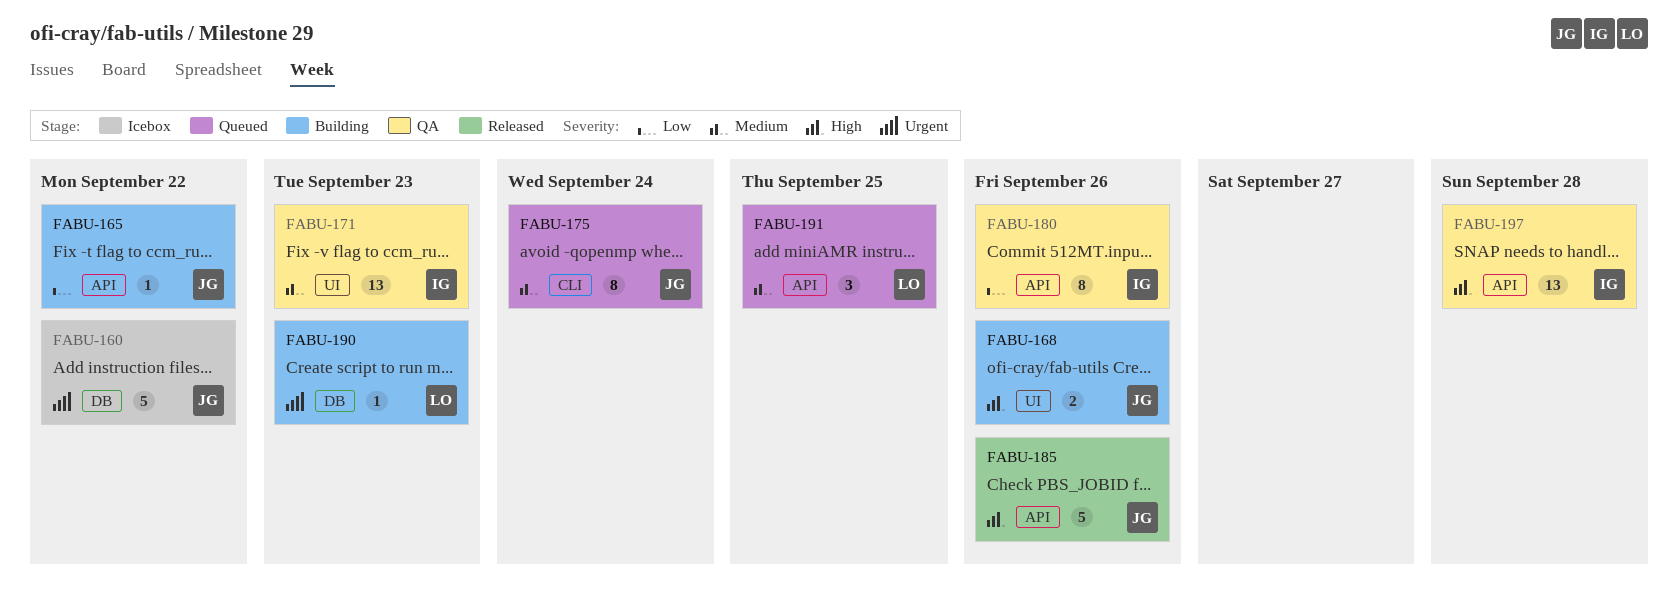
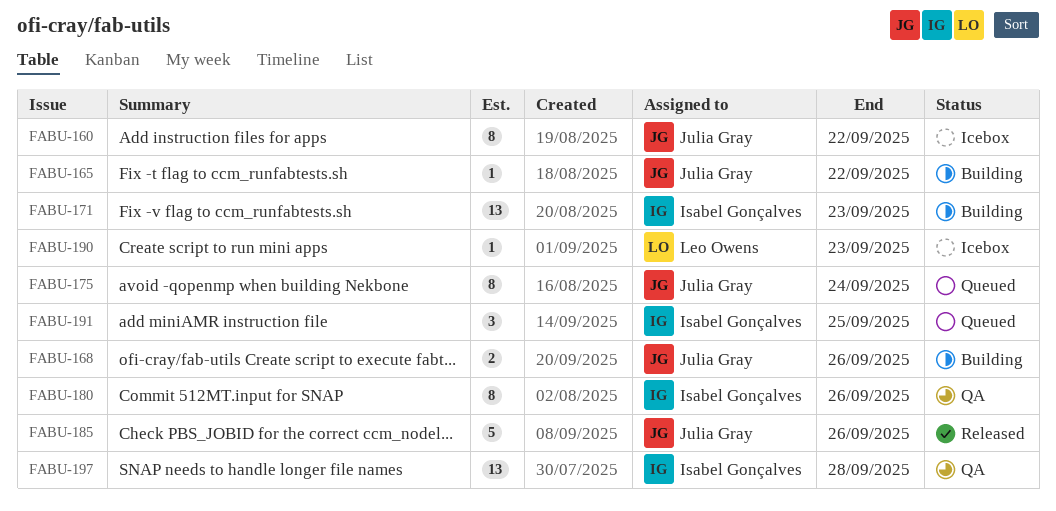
FABU-160, estimate: 5 -> 8
FABU-171, status: QA -> Building
FABU-190, status: Building -> Icebox
FABU-191, owner: Leo Owens -> Isabel Gonçalves

